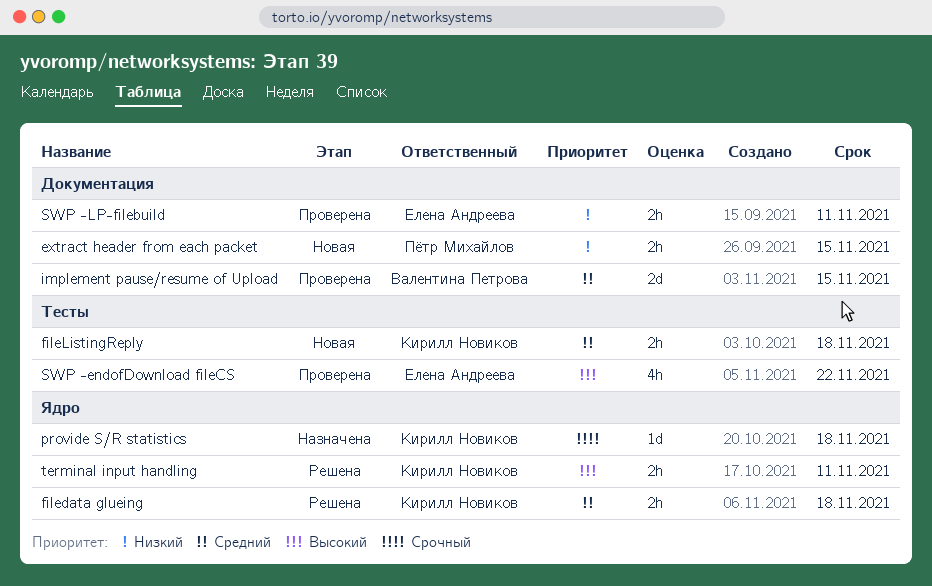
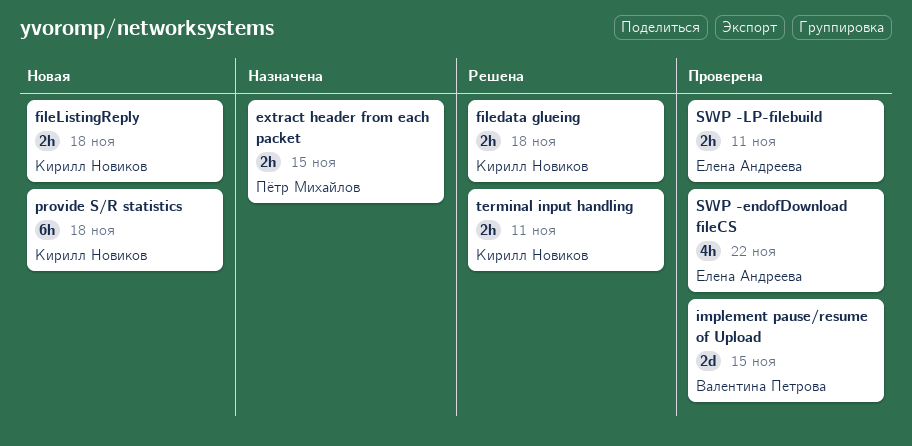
extract header from each packet, status: Новая -> Назначена
provide S/R statistics, status: Назначена -> Новая
provide S/R statistics, estimate: 1d -> 6h

